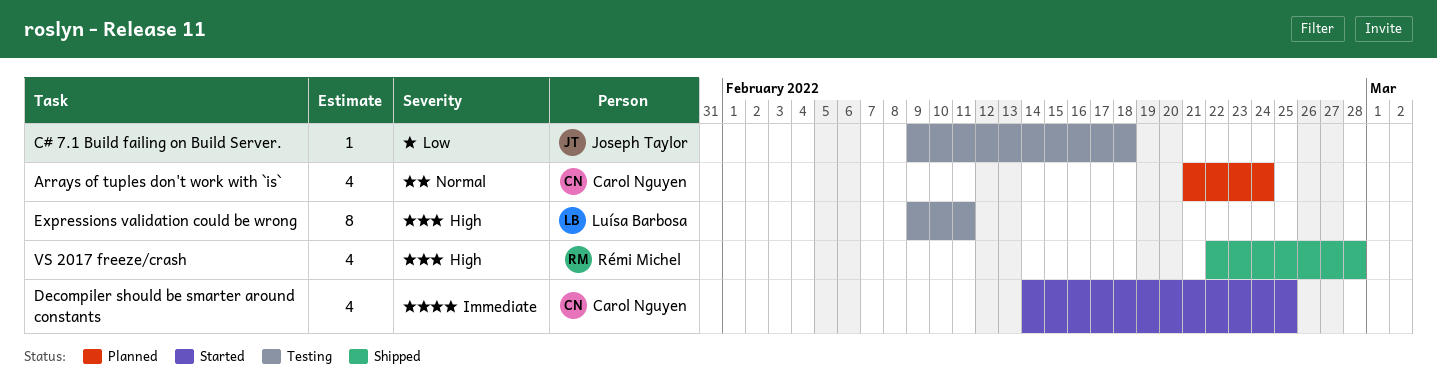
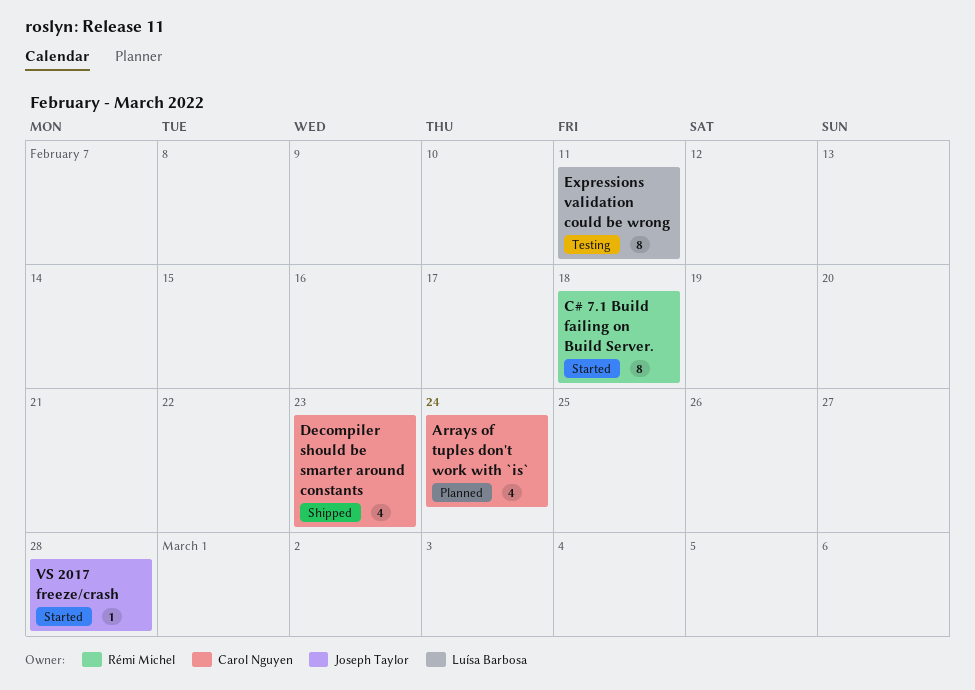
C# 7.1 Build failing on Build Server., status: Testing -> Started
C# 7.1 Build failing on Build Server., owner: Joseph Taylor -> Rémi Michel
C# 7.1 Build failing on Build Server., estimate: 1 -> 8
Decompiler should be smarter around constants, status: Started -> Shipped
Decompiler should be smarter around constants, due: Feb 25 -> Feb 23
VS 2017 freeze/crash, status: Shipped -> Started
VS 2017 freeze/crash, owner: Rémi Michel -> Joseph Taylor
VS 2017 freeze/crash, estimate: 4 -> 1

